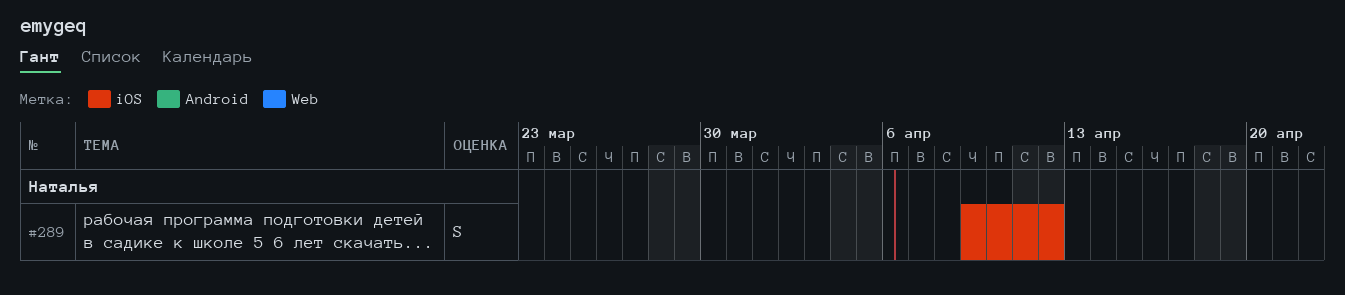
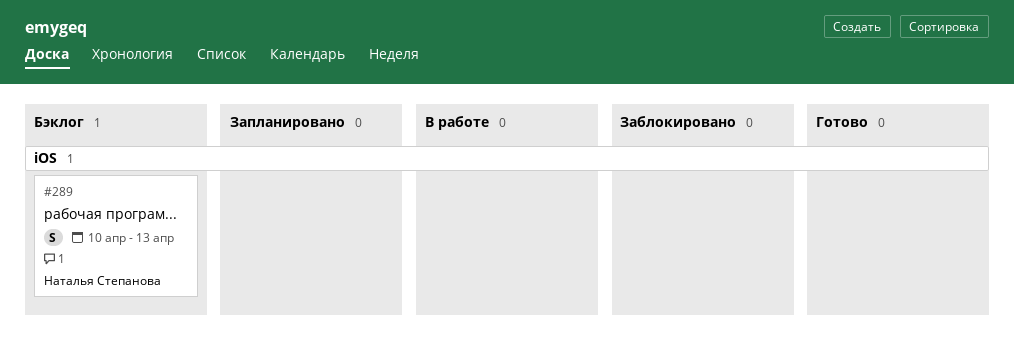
#289, start: Apr 9 -> Apr 10
#289, due: Apr 12 -> Apr 13

